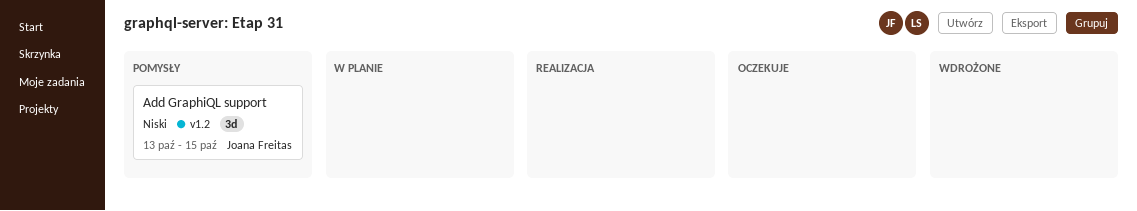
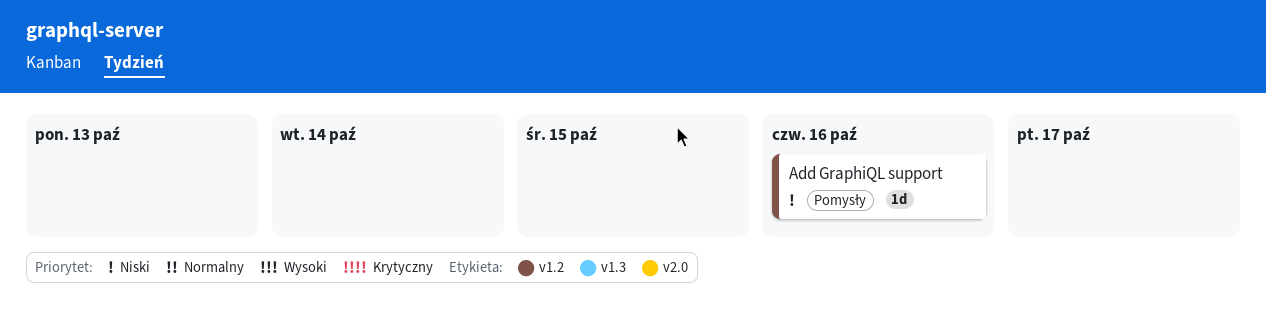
Add GraphiQL support, estimate: 3d -> 1d
Add GraphiQL support, due: Oct 15 -> Oct 16

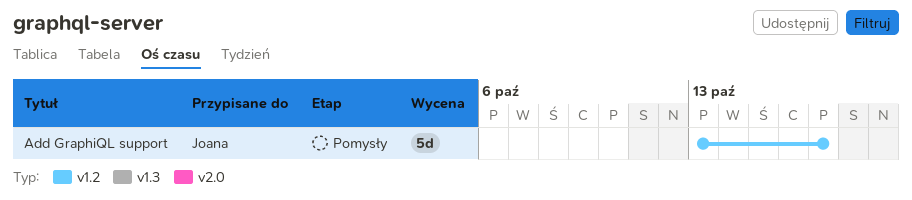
Add GraphiQL support, estimate: 1d -> 5d
Add GraphiQL support, due: Oct 16 -> Oct 17

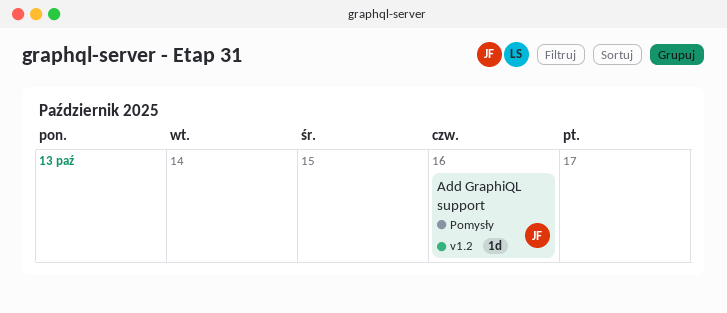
Add GraphiQL support, estimate: 5d -> 1d
Add GraphiQL support, due: Oct 17 -> Oct 16

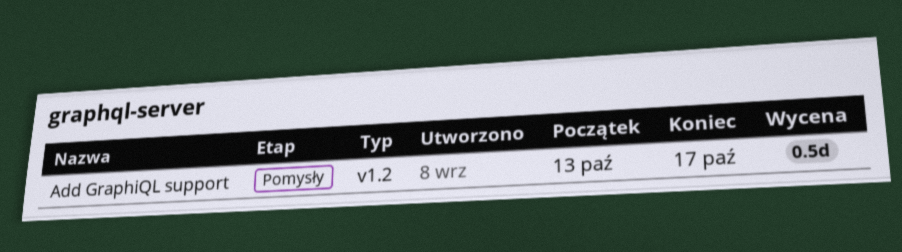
Add GraphiQL support, estimate: 1d -> 0.5d
Add GraphiQL support, due: Oct 16 -> Oct 17

